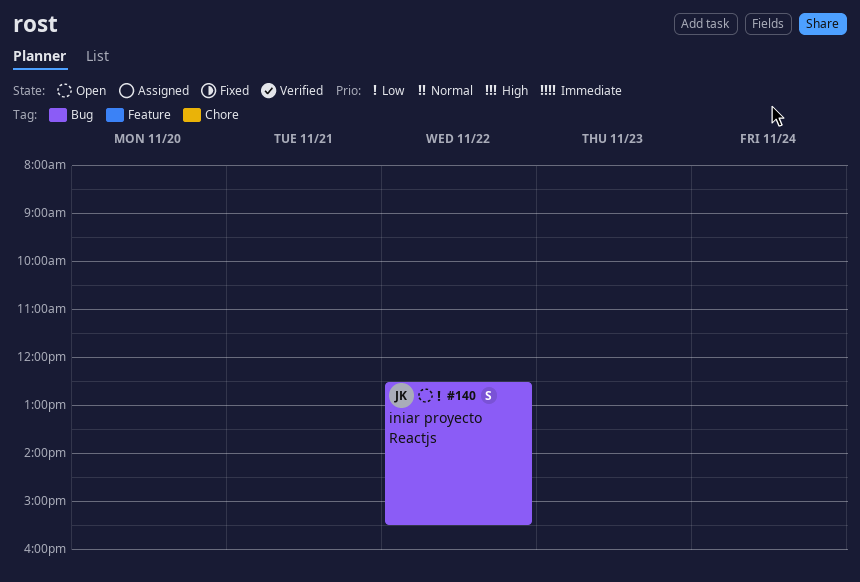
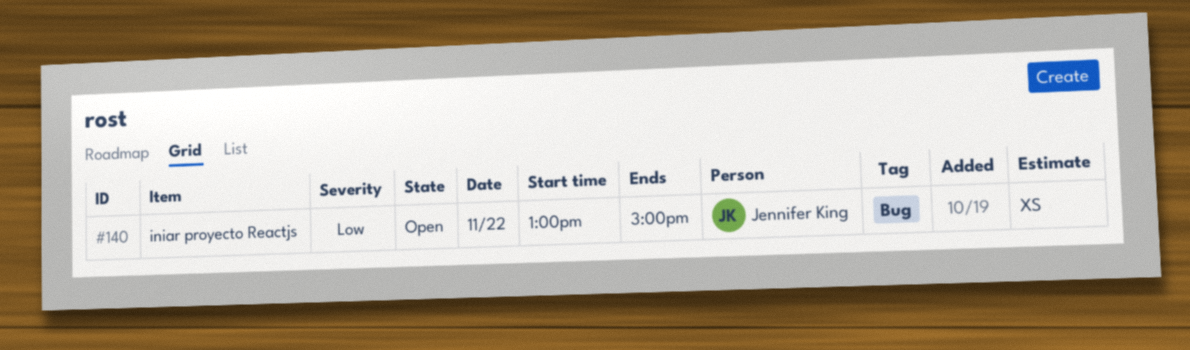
#140, estimate: S -> XS
#140, begins: 12:30 -> 13:00
#140, ends: 15:30 -> 15:00

